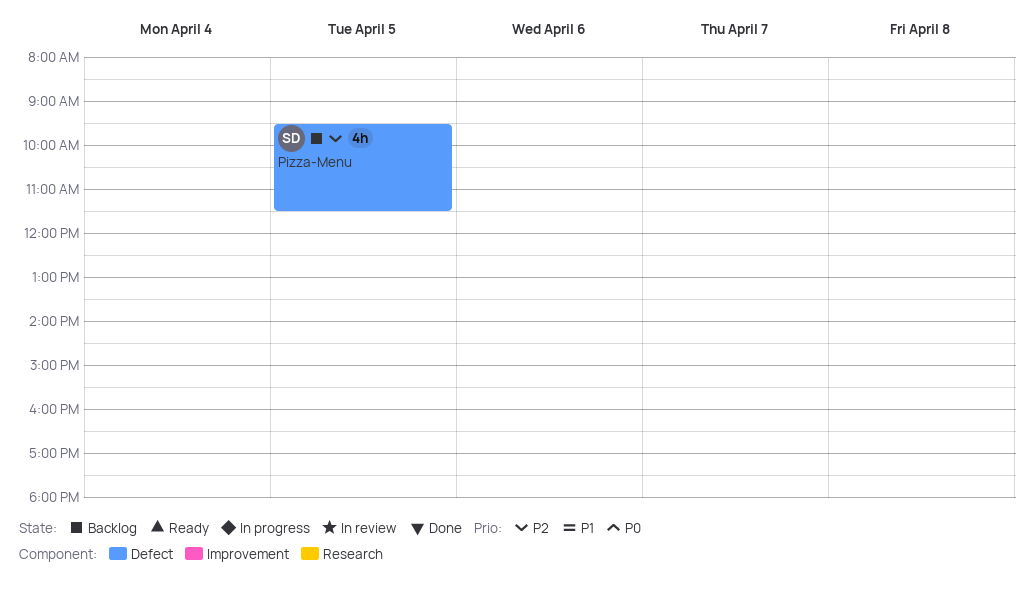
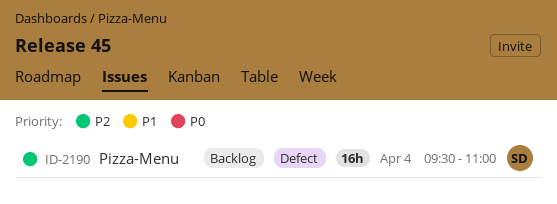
Pizza-Menu, estimate: 4h -> 16h
Pizza-Menu, day: Apr 5 -> Apr 4
Pizza-Menu, ends: 11:30 -> 11:00

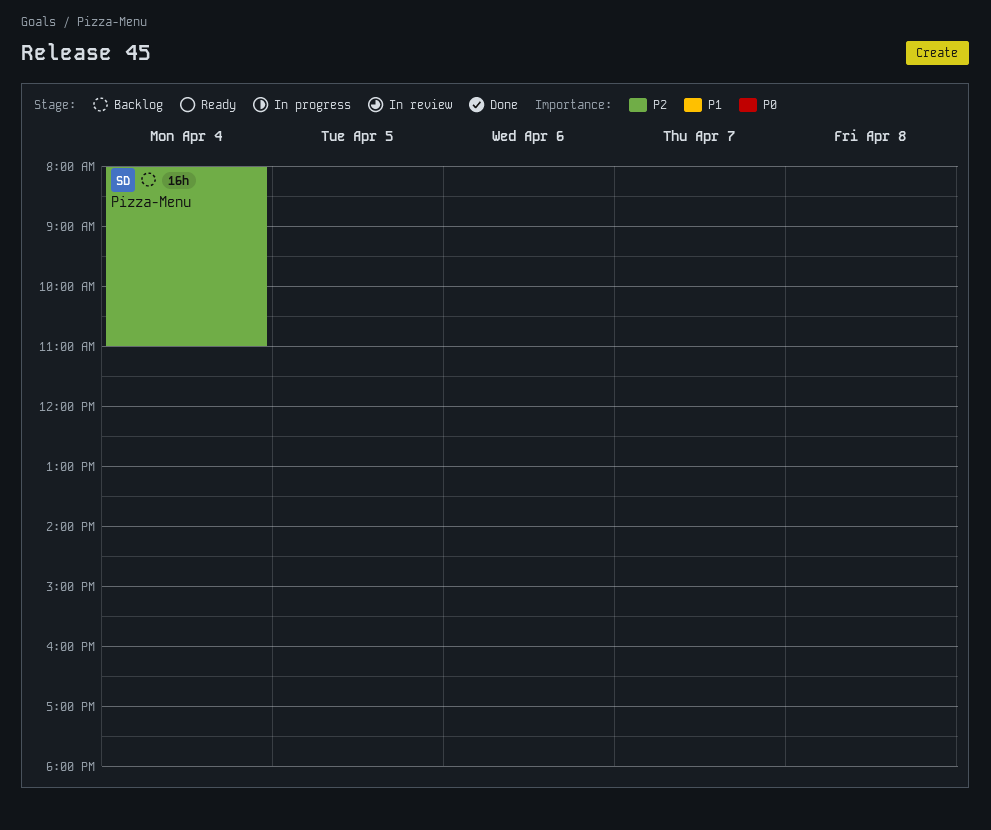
Pizza-Menu, begins: 09:30 -> 08:00

